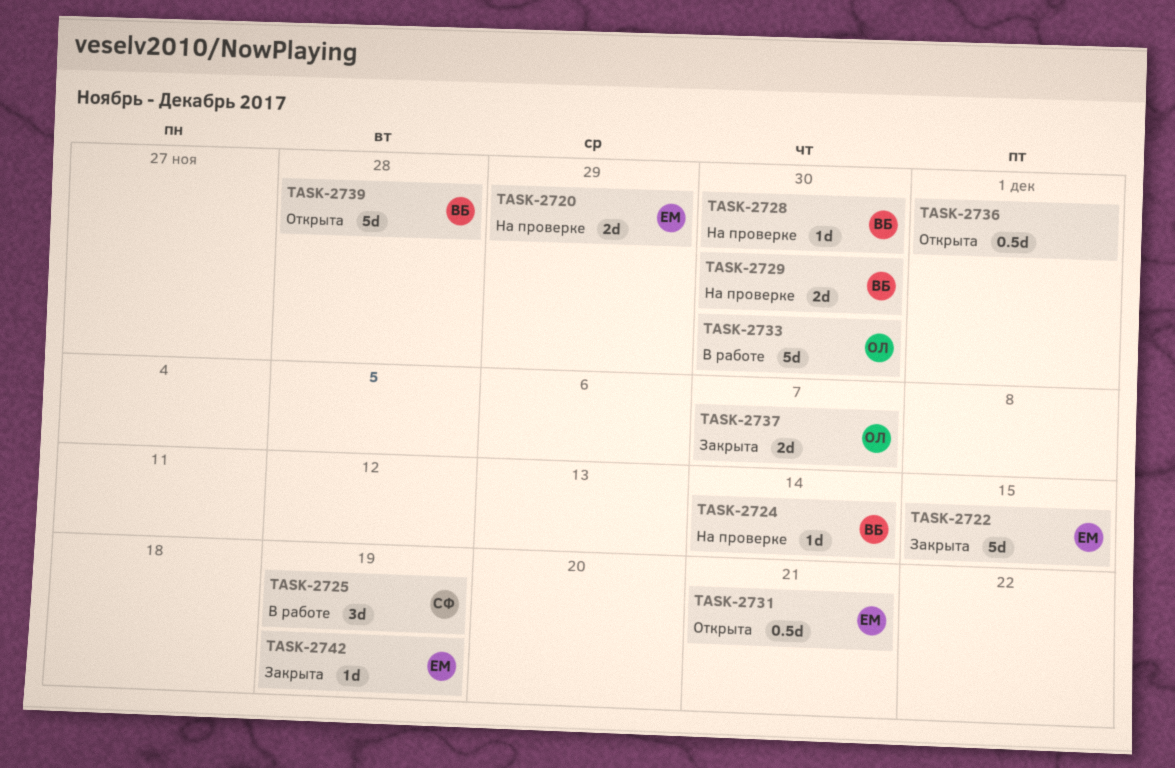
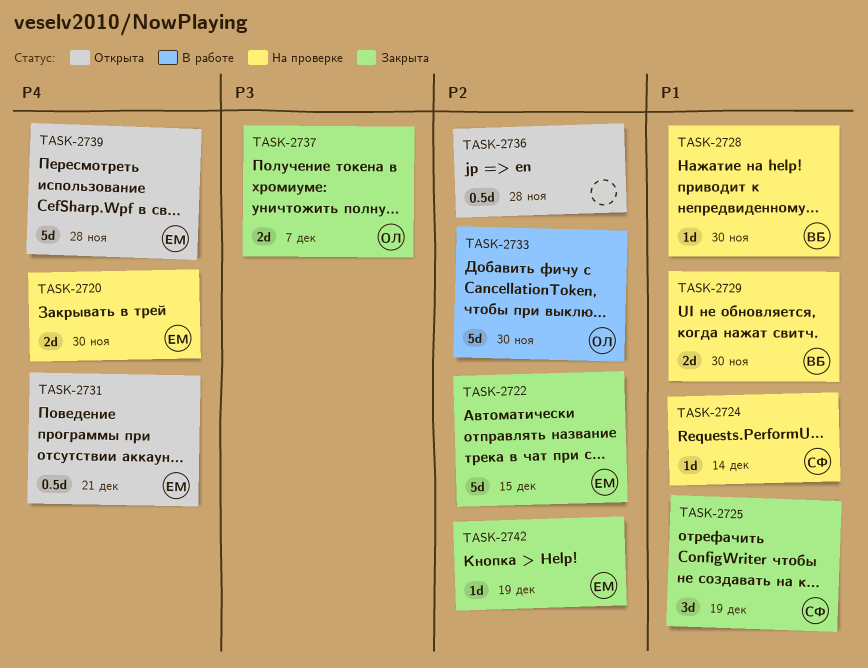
TASK-2720, due: Nov 29 -> Nov 30
TASK-2724, owner: ВБ -> СФ
TASK-2725, status: В работе -> Закрыта
TASK-2736, due: Dec 1 -> Nov 28
TASK-2739, owner: ВБ -> ЕМ

